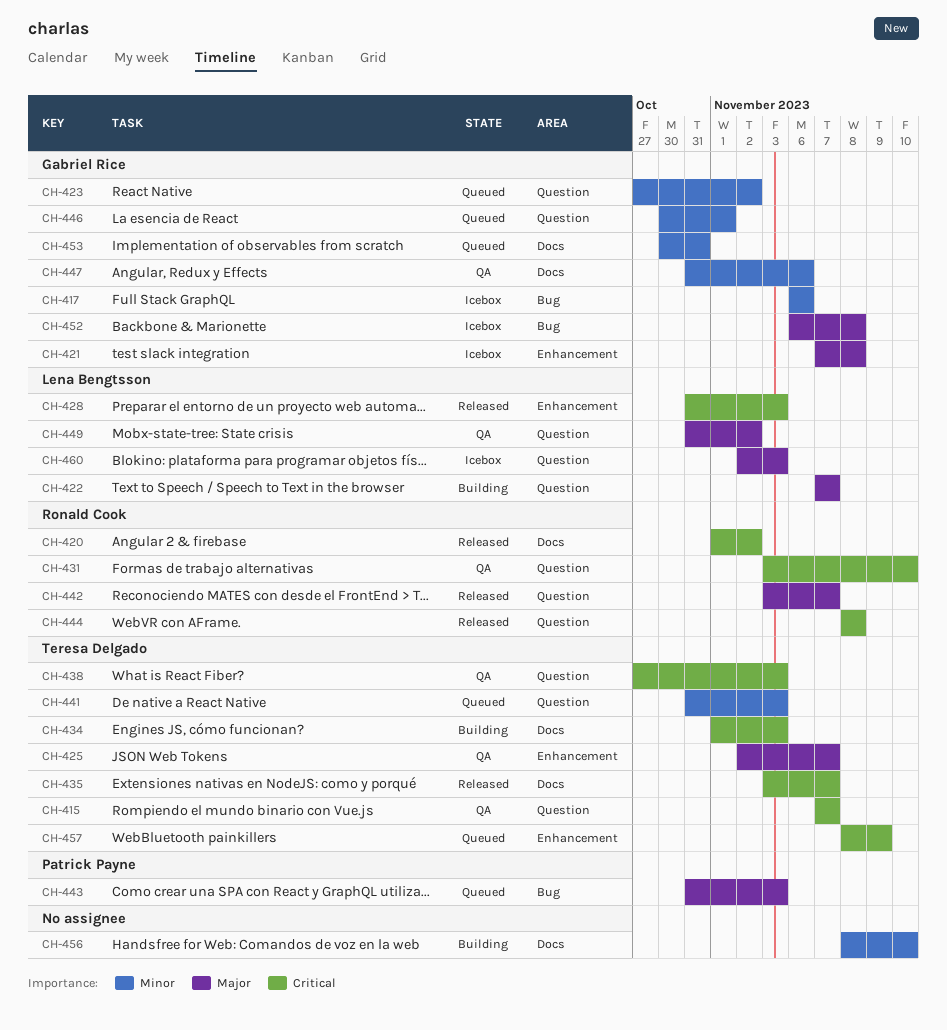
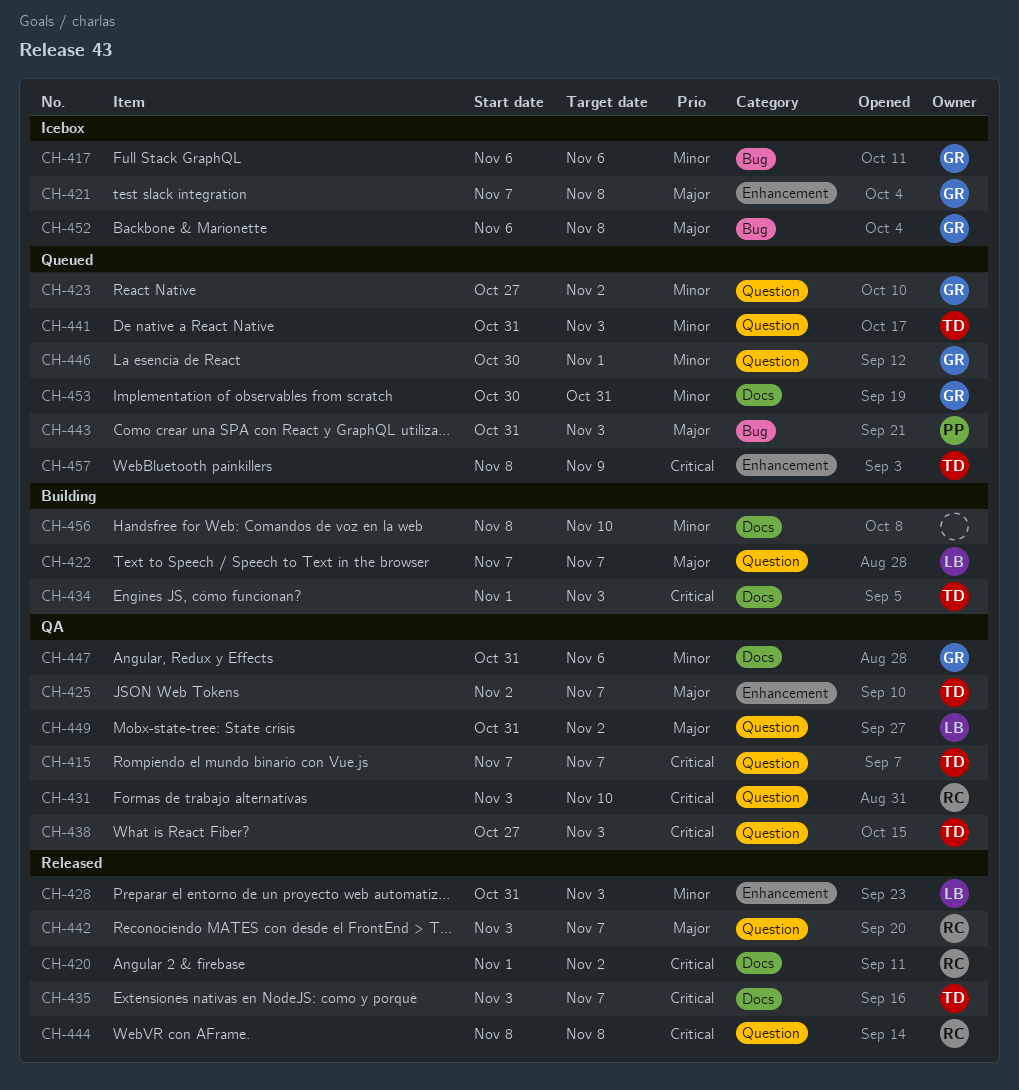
CH-428, priority: Critical -> Minor
CH-460: present -> none

